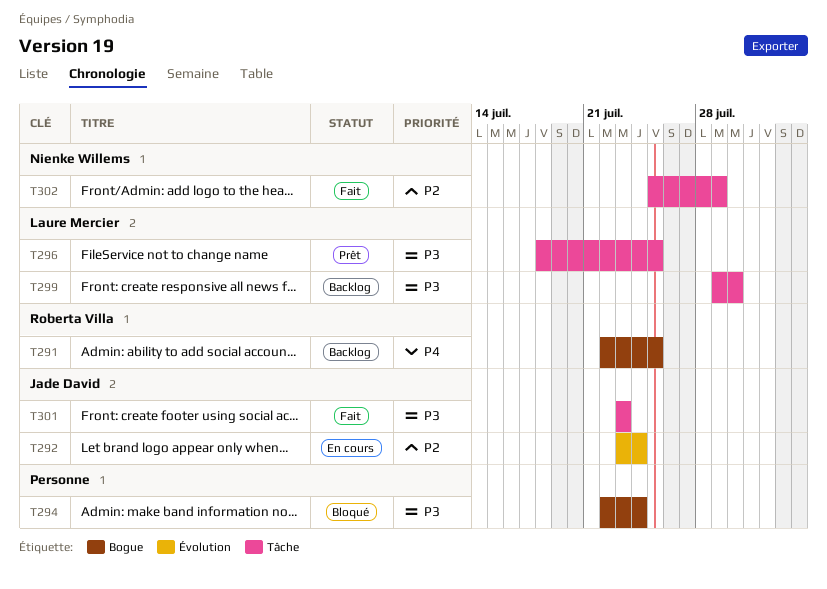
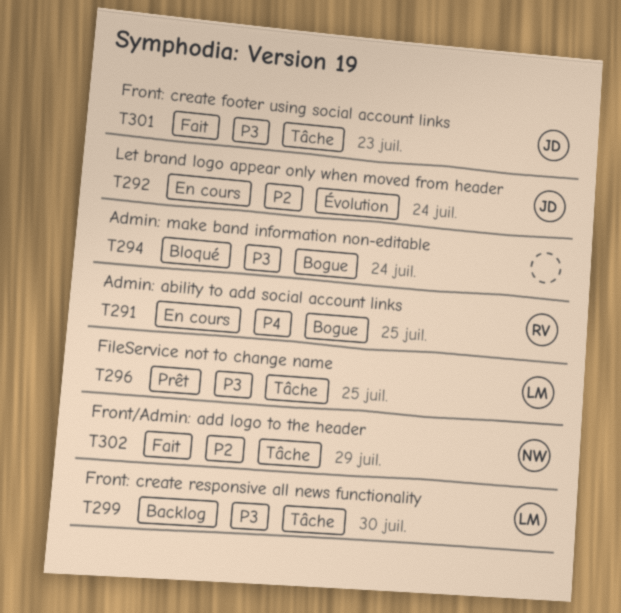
T291, status: Backlog -> En cours

